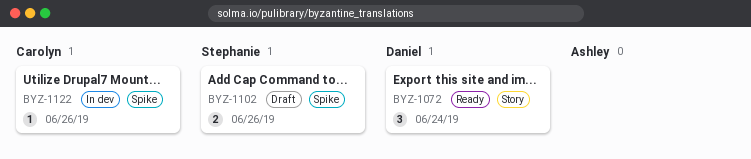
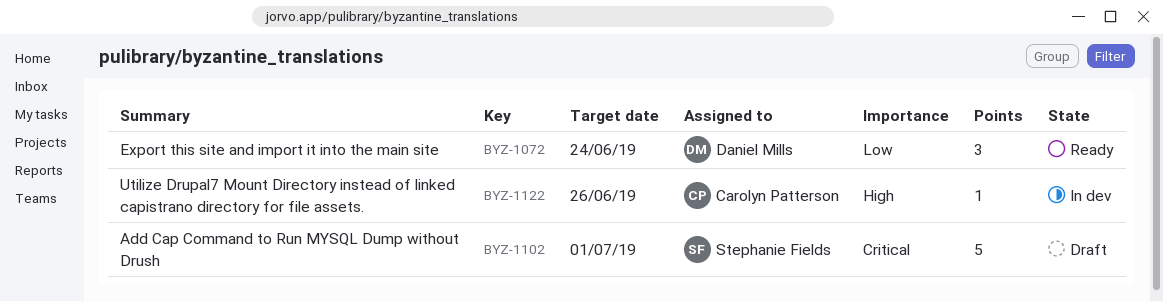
BYZ-1102, estimate: 2 -> 5
BYZ-1102, due: Jun 26 -> Jul 1

